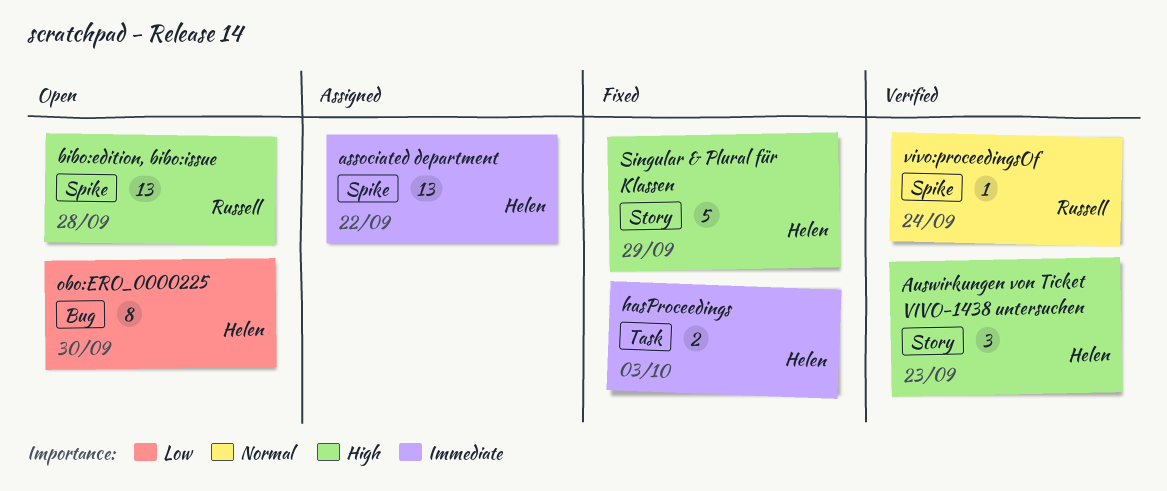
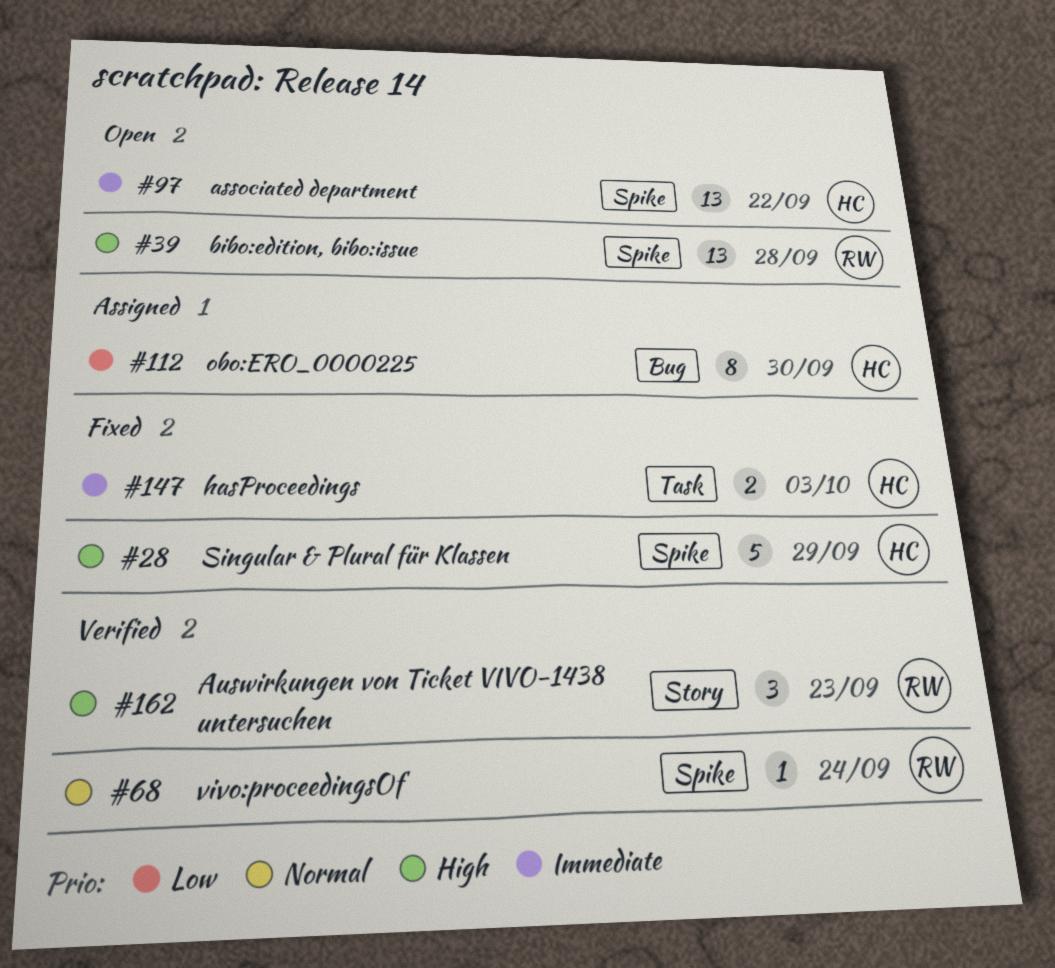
associated department, status: Assigned -> Open
Auswirkungen von Ticket VIVO-1438 untersuchen, owner: Helen -> Russell
obo:ERO_0000225, status: Open -> Assigned
Singular & Plural für Klassen, label: Story -> Spike

